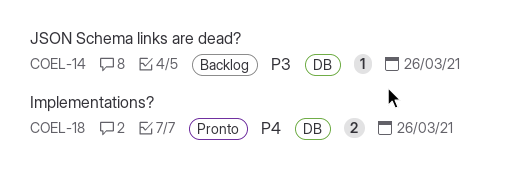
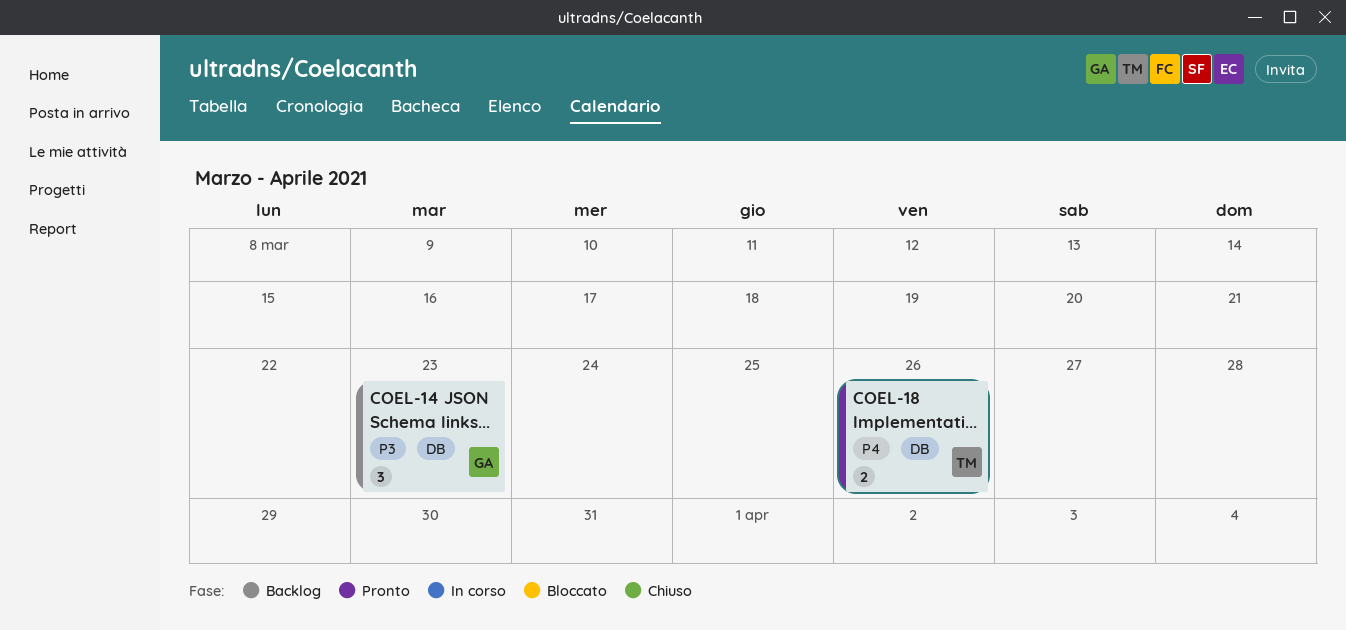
COEL-14, estimate: 1 -> 3
COEL-14, due: Mar 26 -> Mar 23

